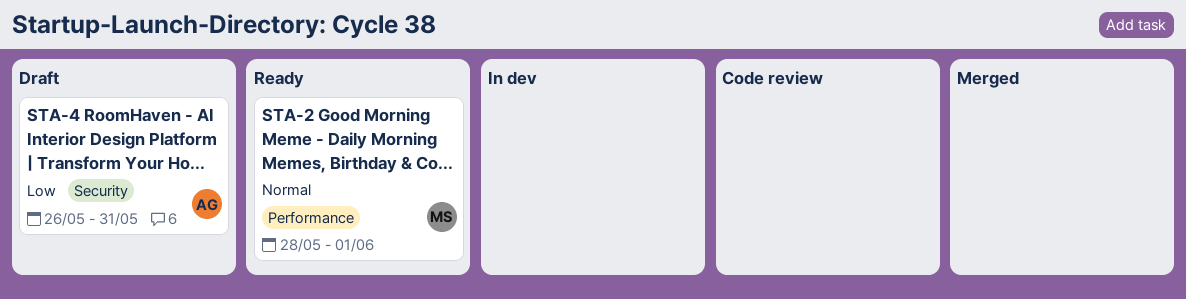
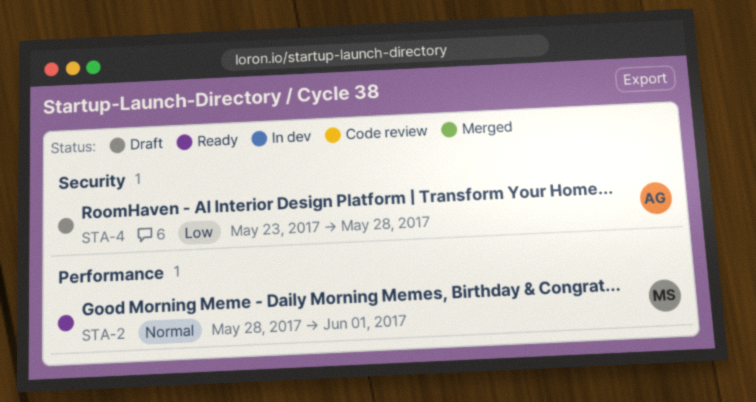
STA-4, start: May 26 -> May 23
STA-4, due: May 31 -> May 28

